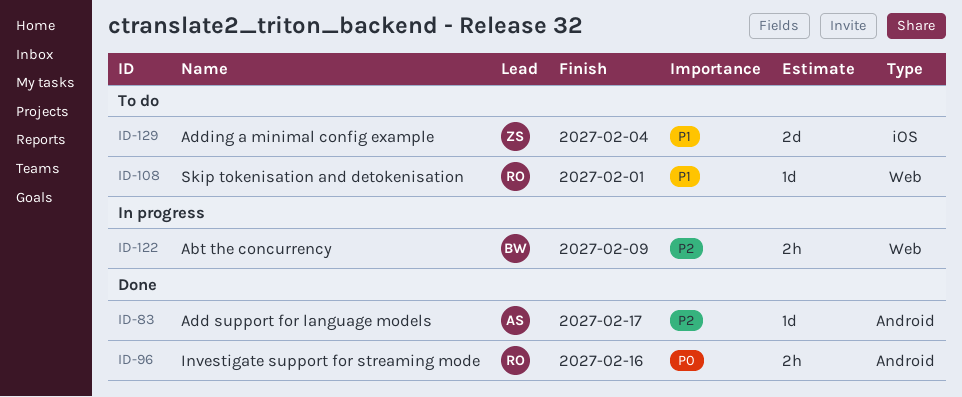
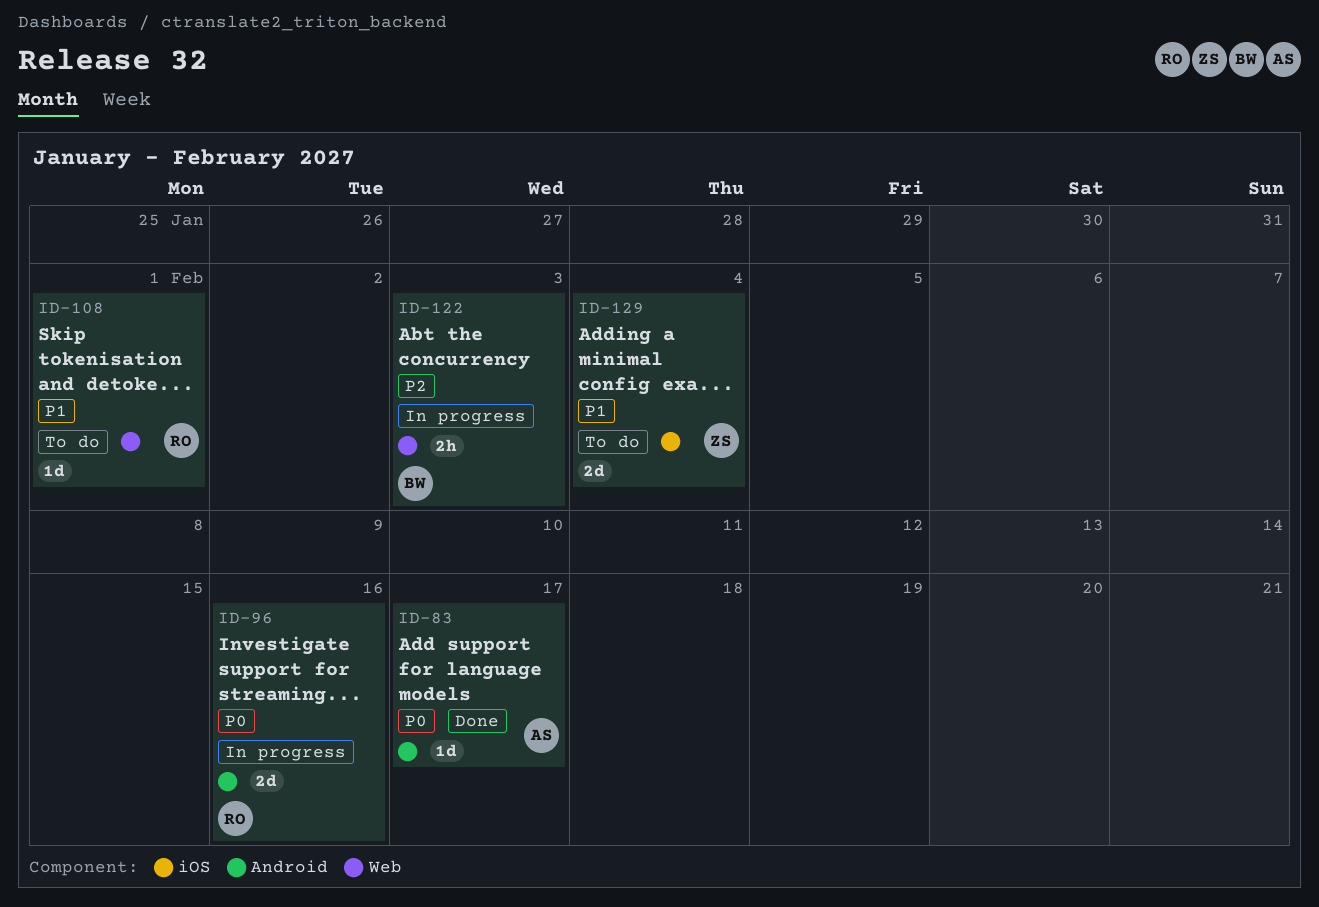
ID-83, priority: P2 -> P0
ID-96, status: Done -> In progress
ID-96, estimate: 2h -> 2d
ID-122, due: Feb 9 -> Feb 3

